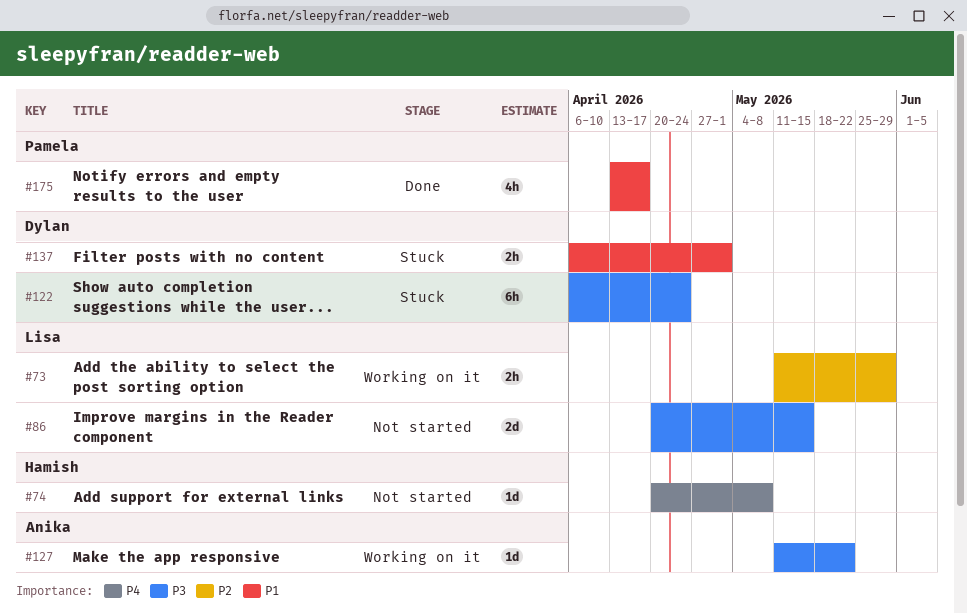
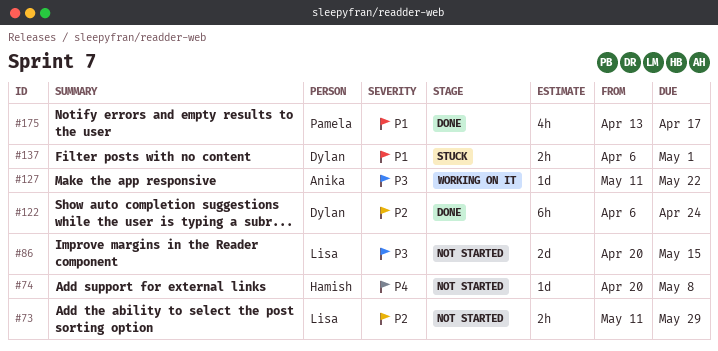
#73, status: Working on it -> Not started
#122, status: Stuck -> Done
#122, priority: P3 -> P2

